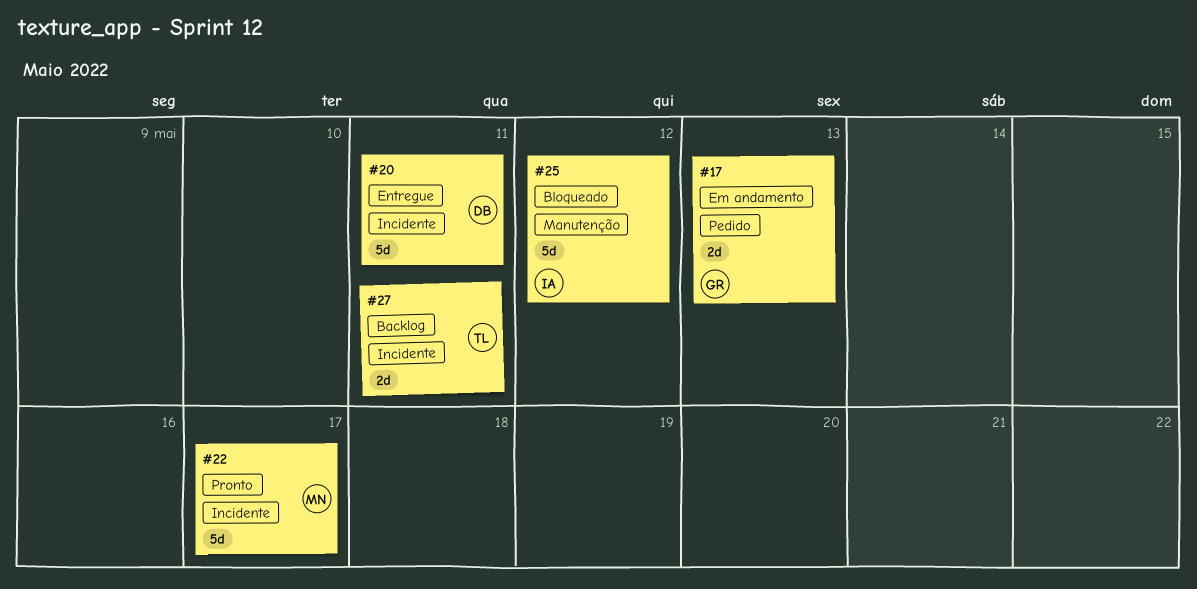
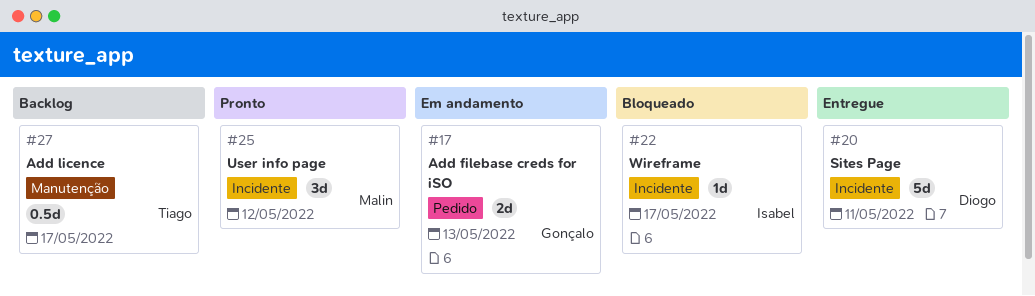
#22, status: Pronto -> Bloqueado
#22, owner: Malin -> Isabel
#22, estimate: 5d -> 1d
#25, status: Bloqueado -> Pronto
#25, owner: Isabel -> Malin
#25, label: Manutenção -> Incidente
#25, estimate: 5d -> 3d
#27, label: Incidente -> Manutenção
#27, estimate: 2d -> 0.5d
#27, due: May 11 -> May 17

